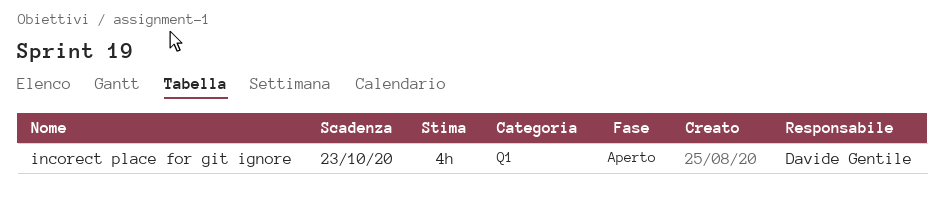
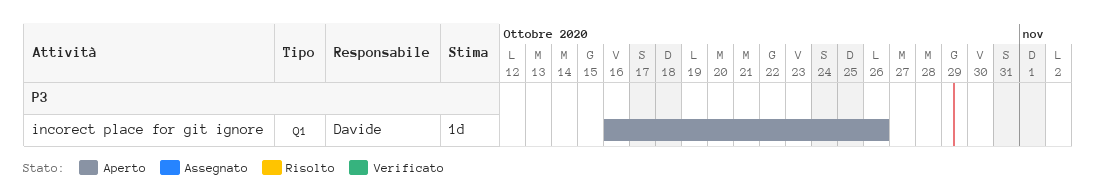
incorect place for git ignore, estimate: 4h -> 1d
incorect place for git ignore, due: Oct 23 -> Oct 26

